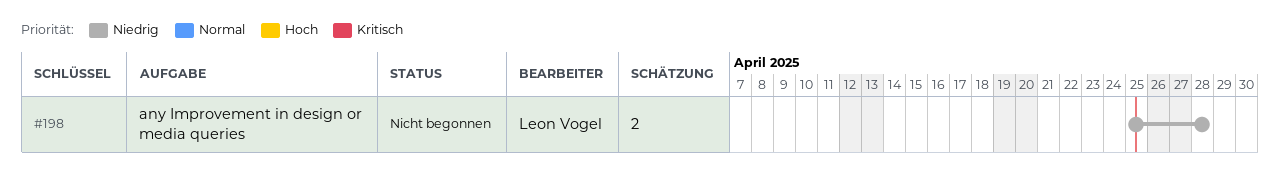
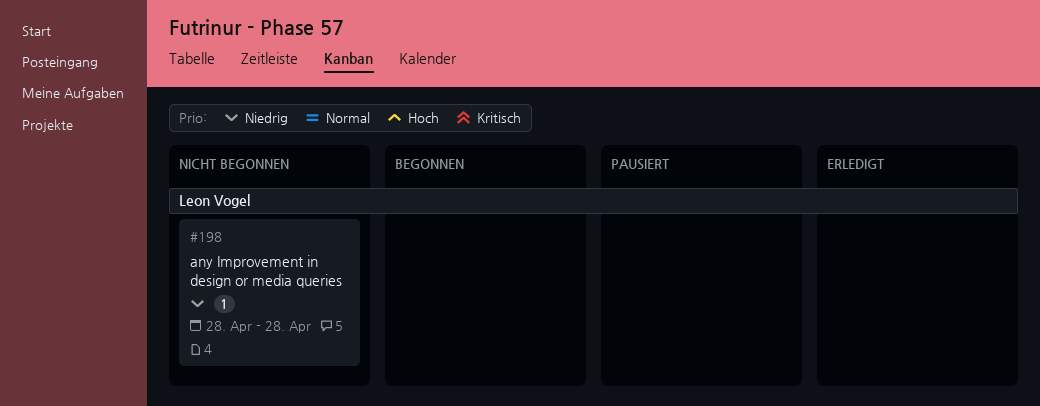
#198, estimate: 2 -> 1
#198, start: Apr 25 -> Apr 28

